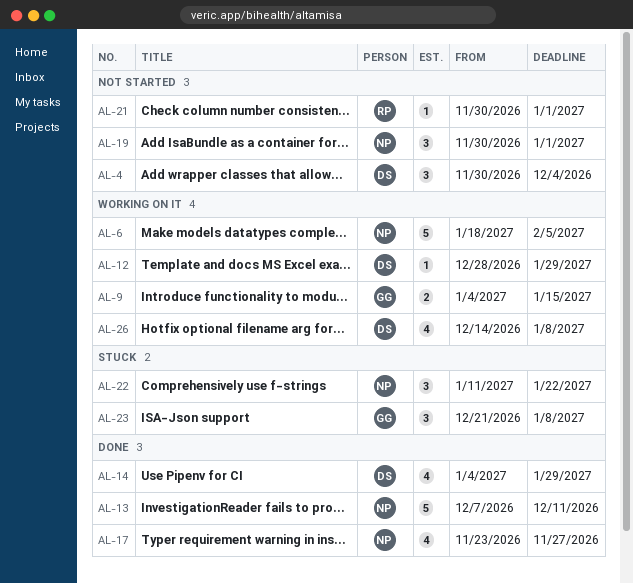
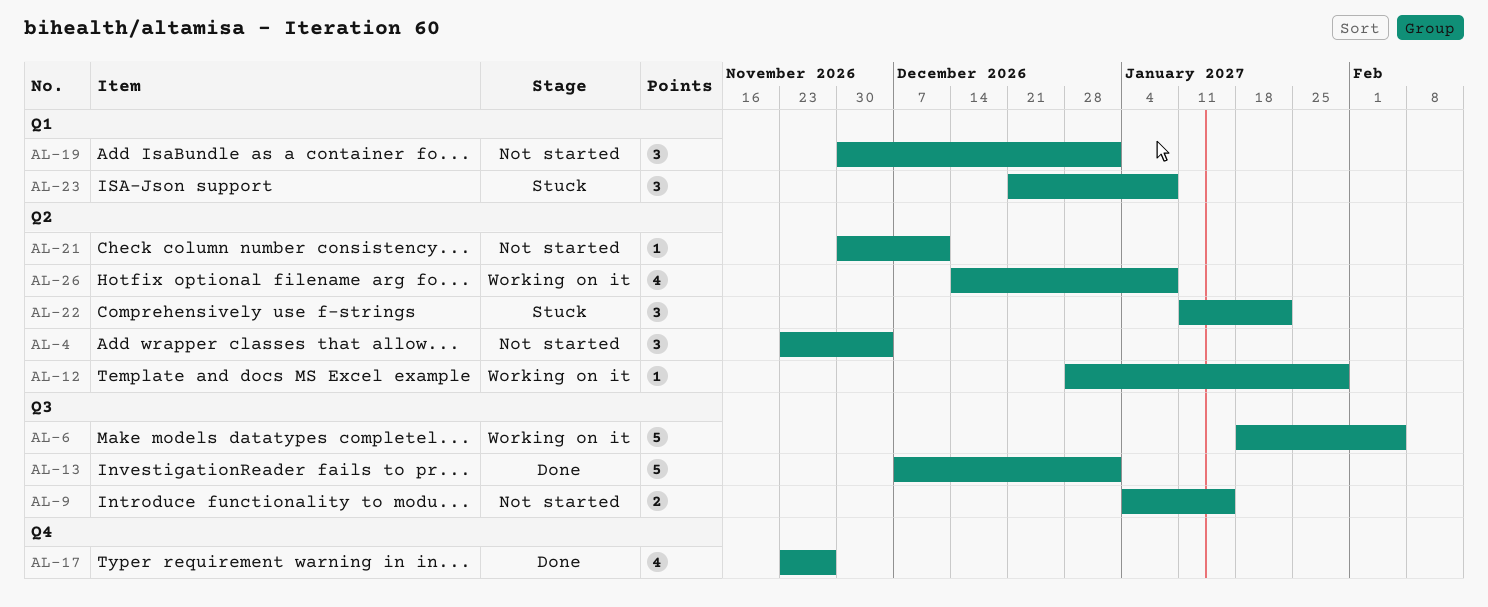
AL-4, start: Nov 30 -> Nov 23
AL-9, status: Working on it -> Not started
AL-13, due: Dec 11 -> Jan 1
AL-14: present -> none
AL-21, due: Jan 1 -> Dec 11

